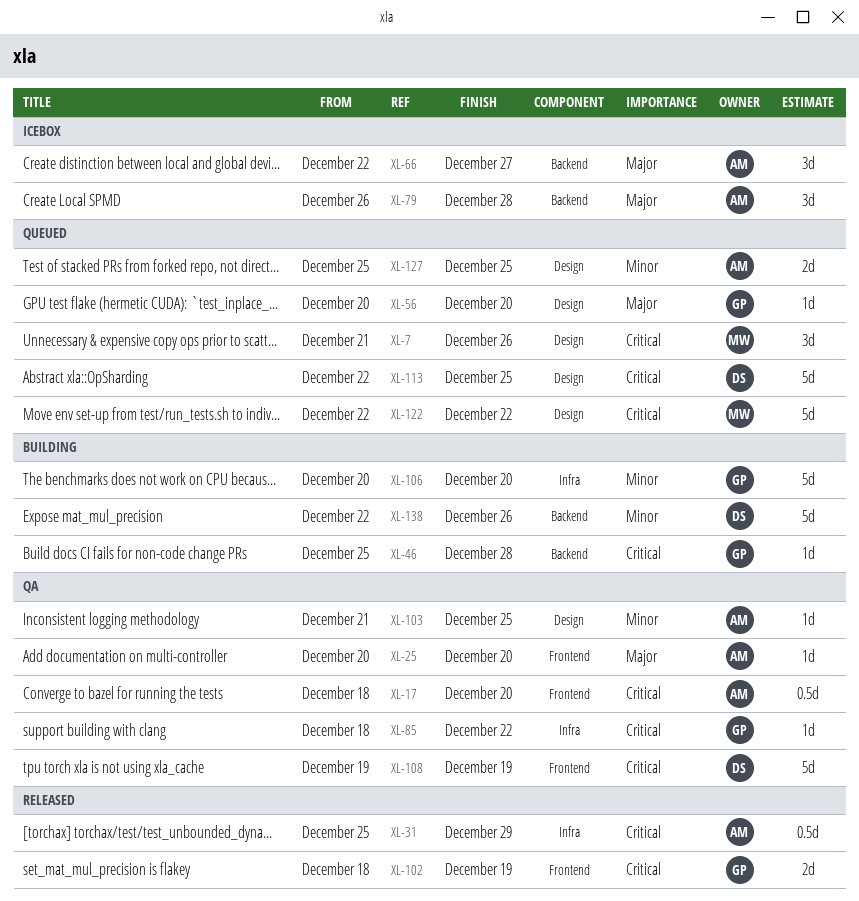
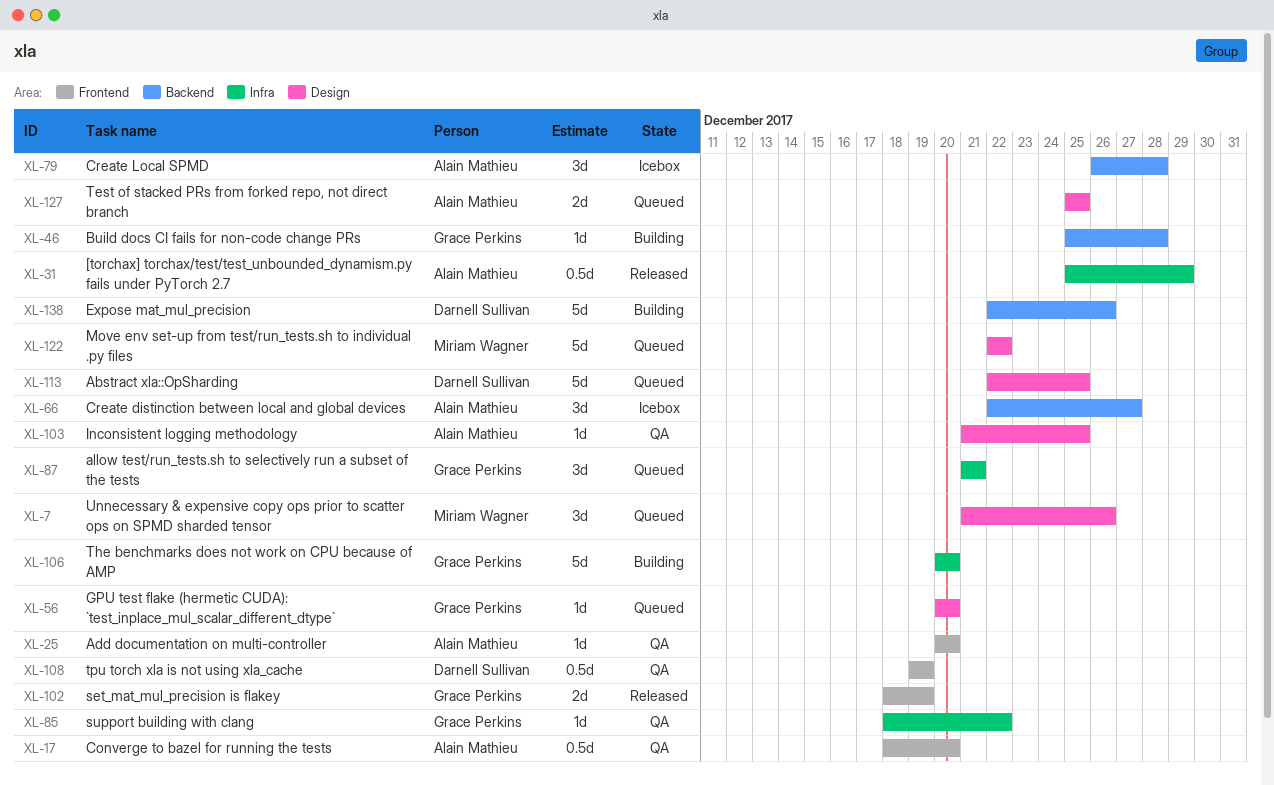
XL-87: none -> present
XL-108, estimate: 5d -> 0.5d

